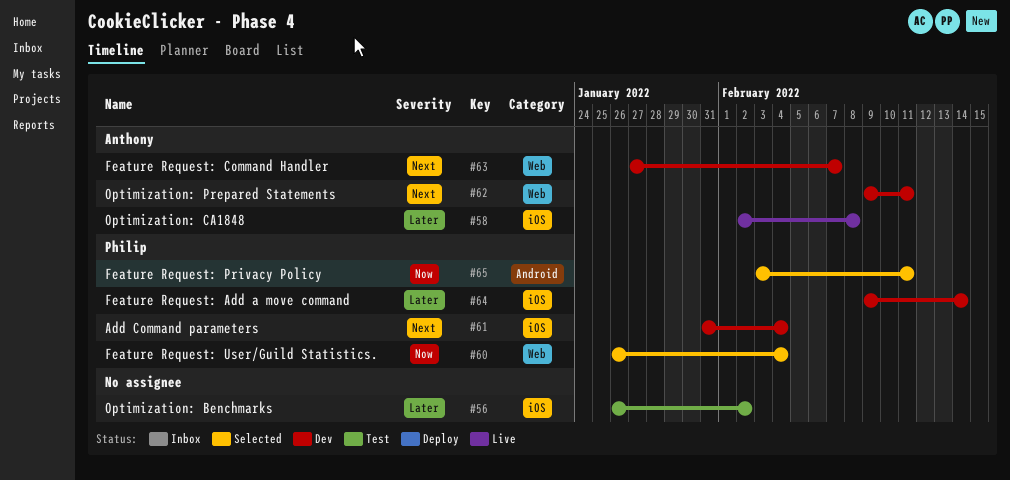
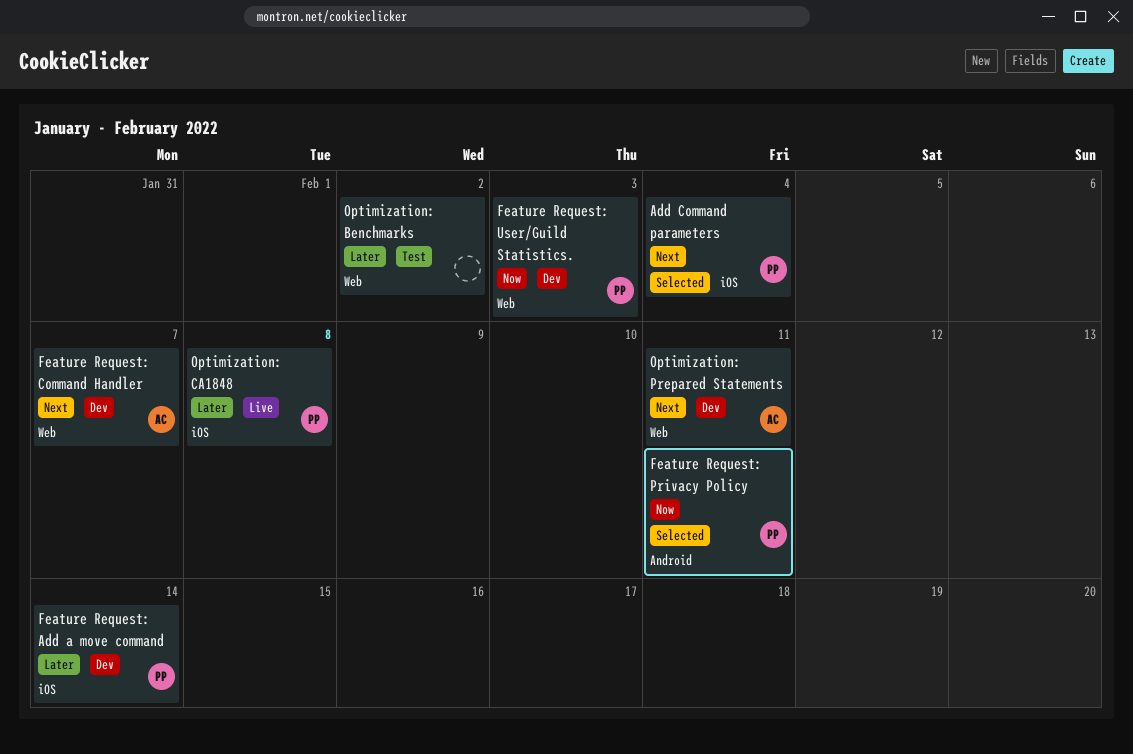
Add Command parameters, status: Dev -> Selected
Feature Request: User/Guild Statistics., status: Selected -> Dev
Feature Request: User/Guild Statistics., due: Feb 4 -> Feb 3
Optimization: Benchmarks, label: iOS -> Web
Optimization: CA1848, owner: Anthony -> Philip

